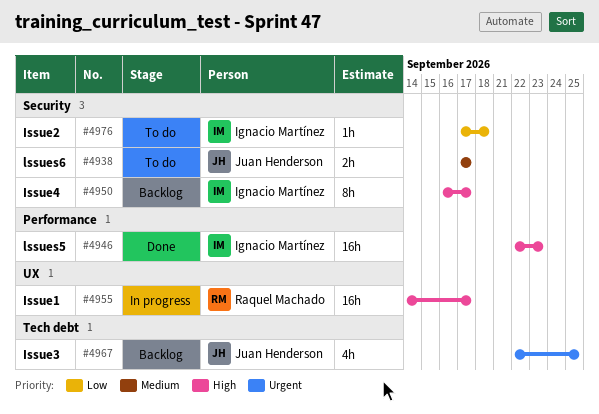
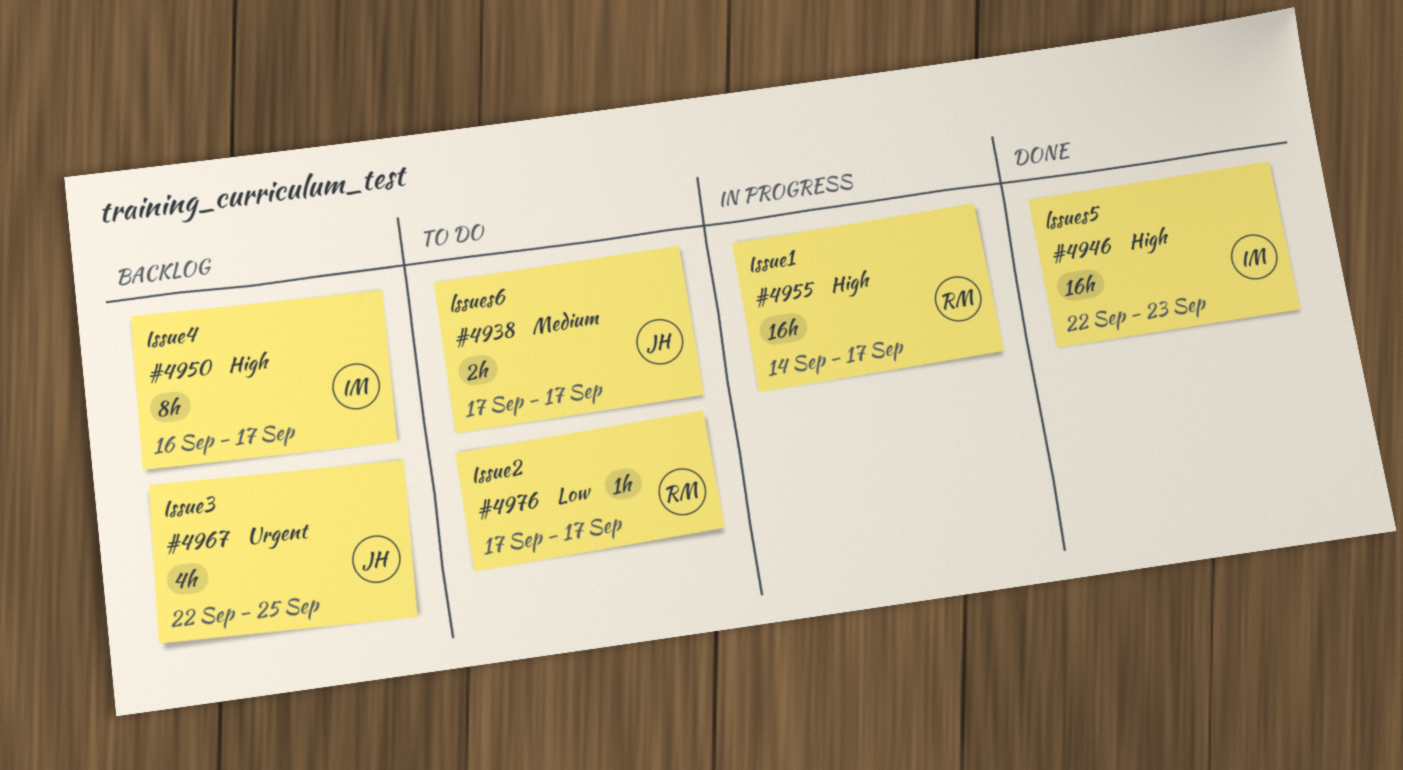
#4976, owner: Ignacio Martínez -> Raquel Machado
#4976, due: Sep 18 -> Sep 17

